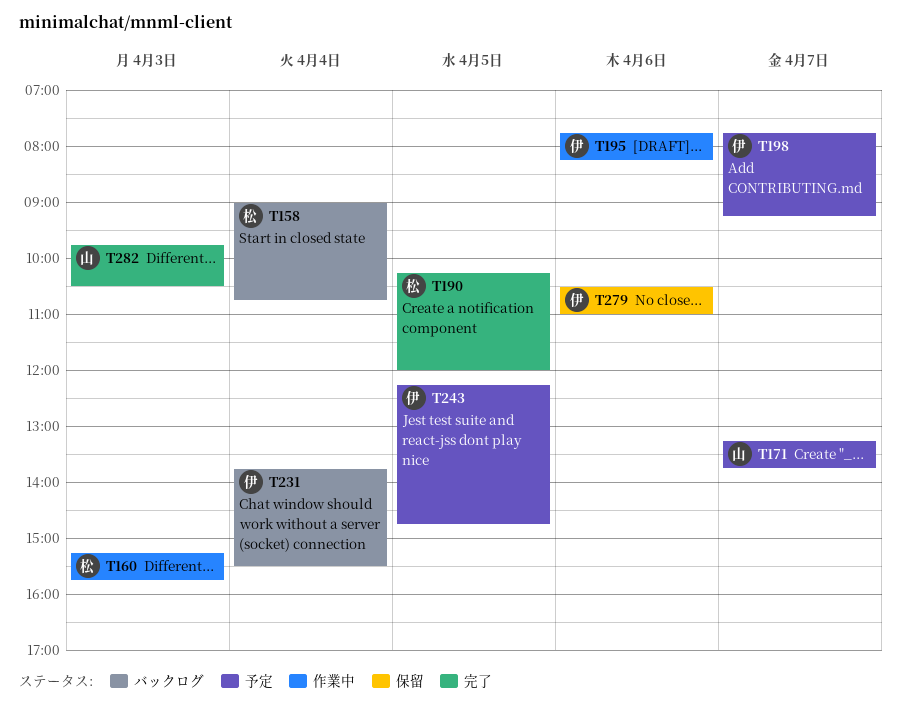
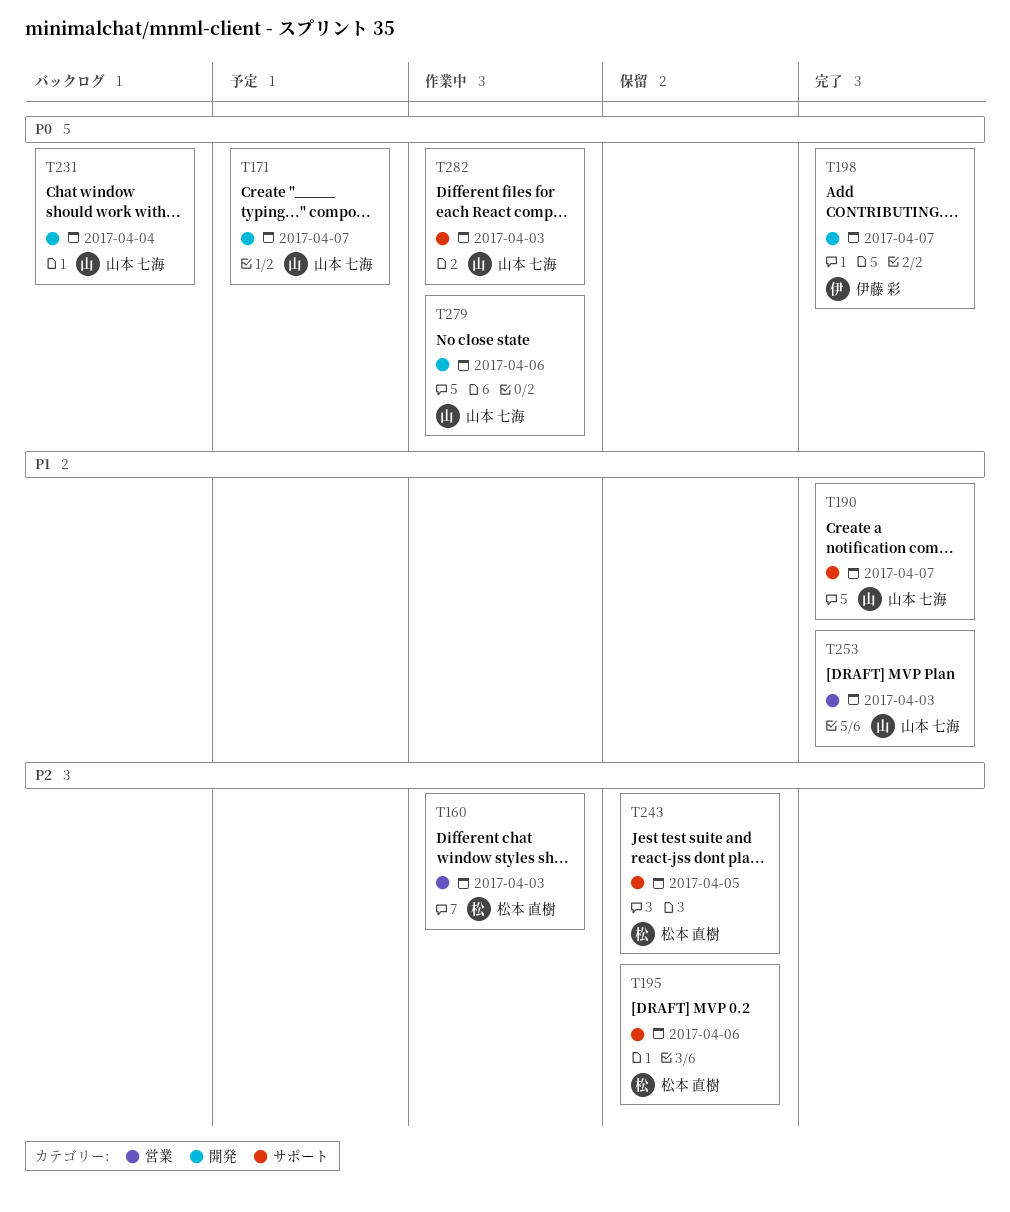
T158: present -> none
T190, owner: 松本 直樹 -> 山本 七海
T190, day: Apr 5 -> Apr 7
T195, status: 作業中 -> 保留
T195, owner: 伊藤 彩 -> 松本 直樹
T198, status: 予定 -> 完了
T231, owner: 伊藤 彩 -> 山本 七海
T243, status: 予定 -> 保留
T243, owner: 伊藤 彩 -> 松本 直樹
T253: none -> present
T279, status: 保留 -> 作業中
T279, owner: 伊藤 彩 -> 山本 七海
T282, status: 完了 -> 作業中

